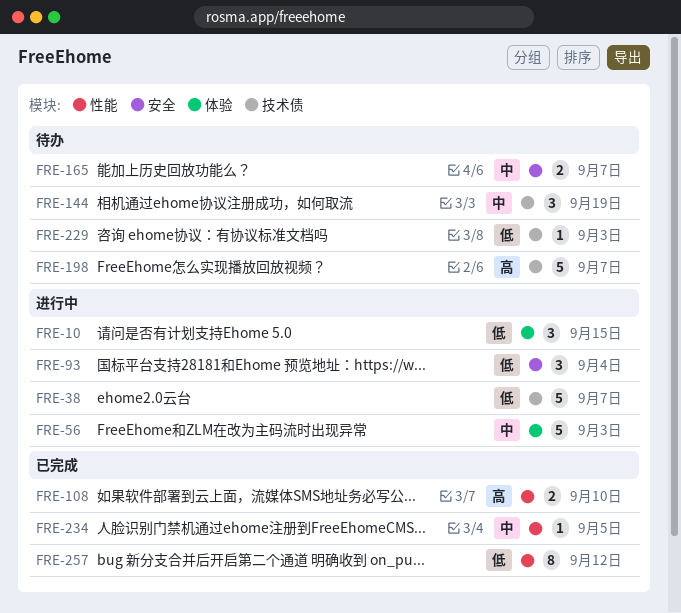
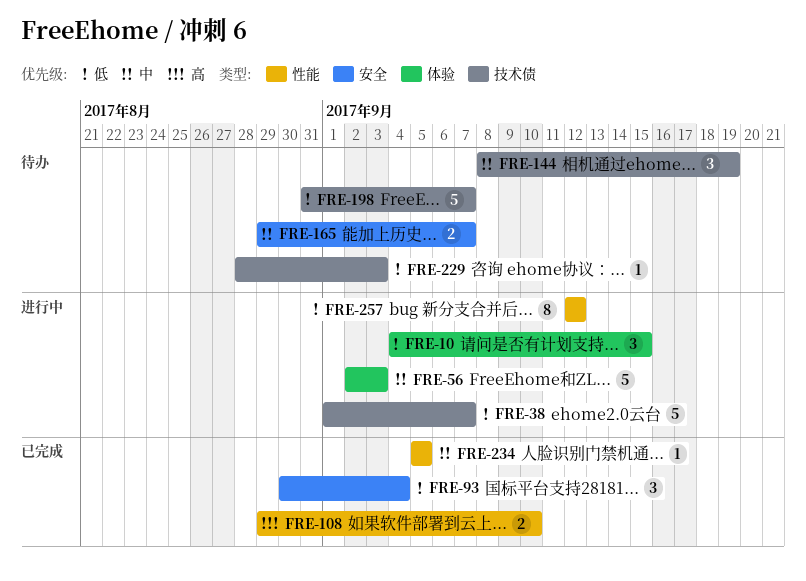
FRE-93, status: 进行中 -> 已完成
FRE-198, priority: 高 -> 低
FRE-257, status: 已完成 -> 进行中

